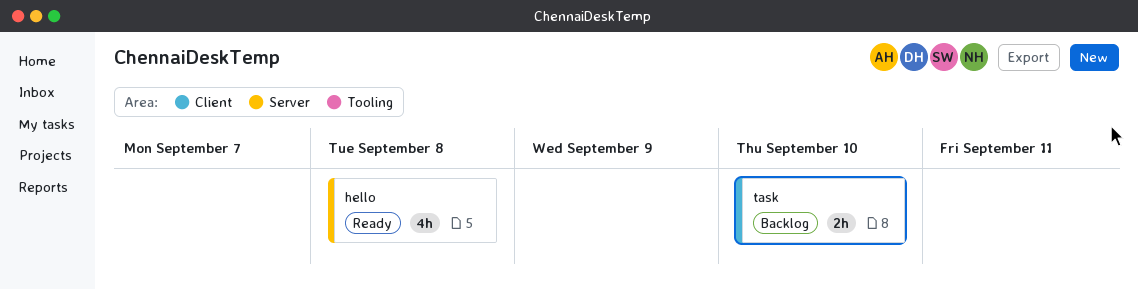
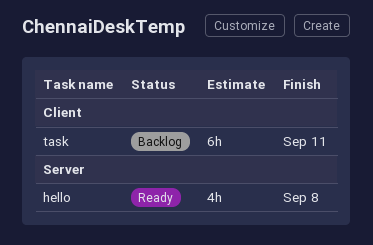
task, estimate: 2h -> 6h
task, due: Sep 10 -> Sep 11

